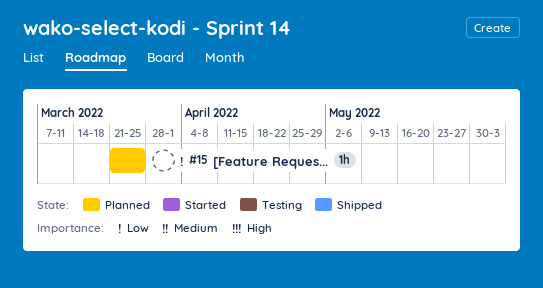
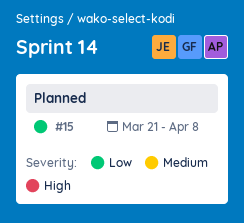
#15, due: Mar 25 -> Apr 8

